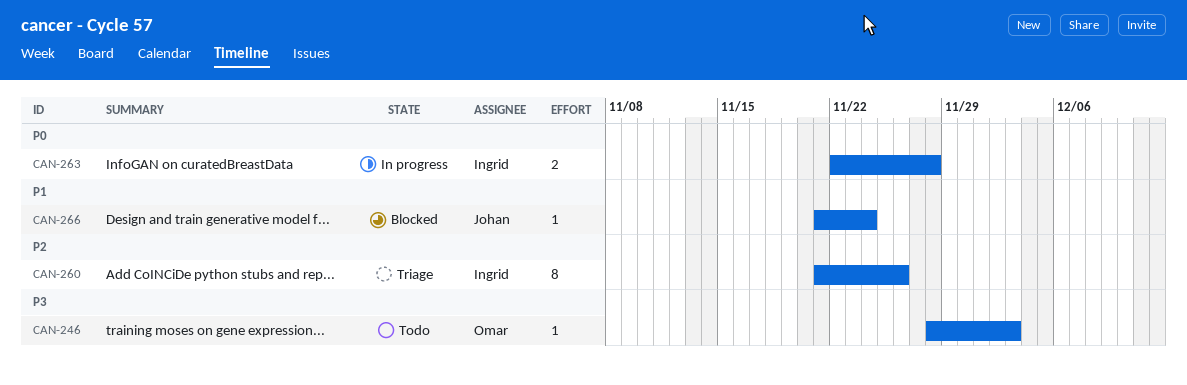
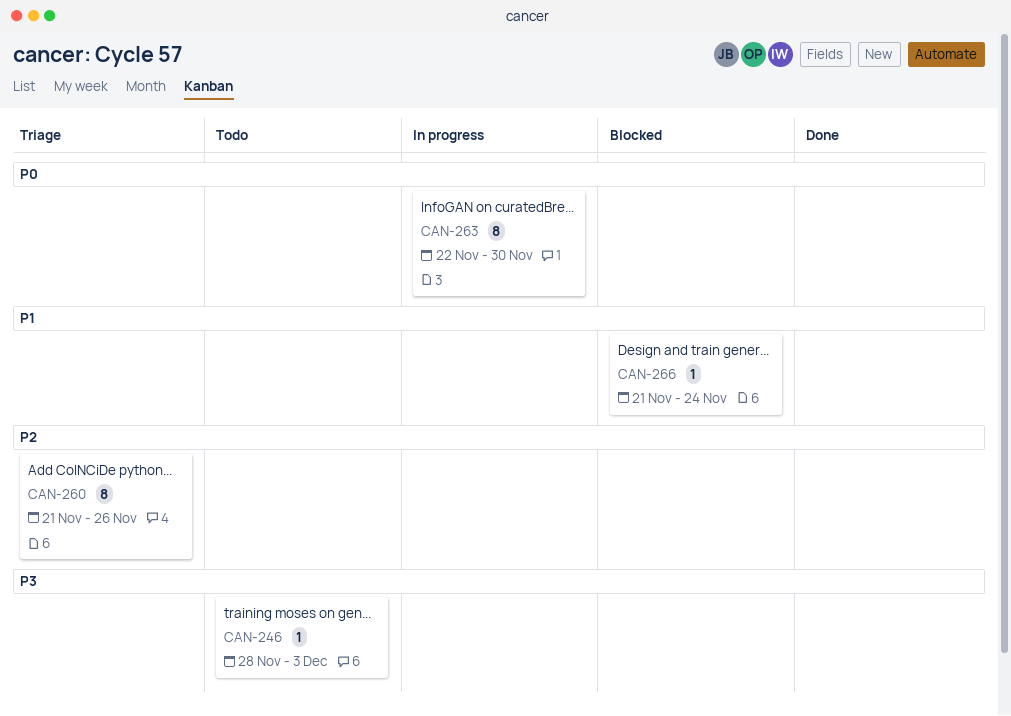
CAN-263, estimate: 2 -> 8
CAN-263, due: Nov 28 -> Nov 30

